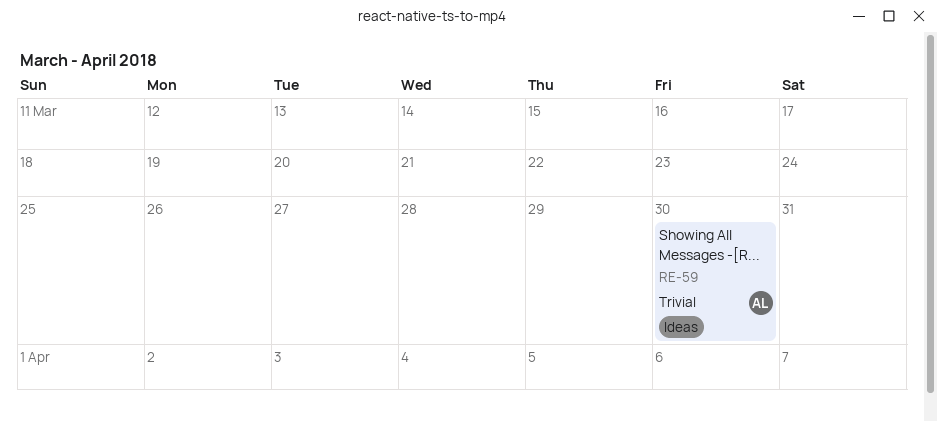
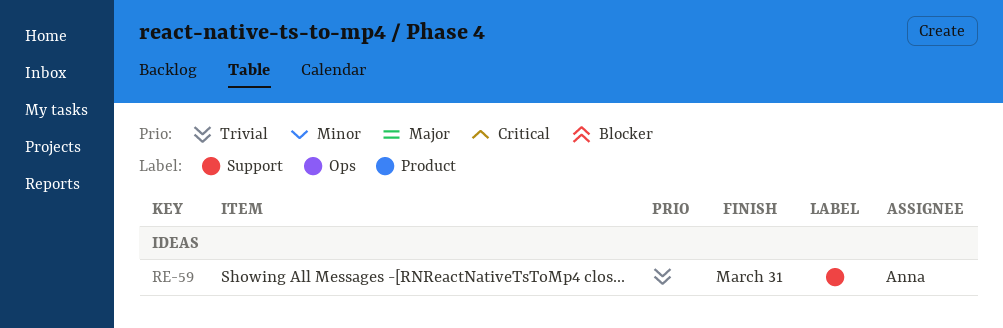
RE-59, due: Mar 30 -> Mar 31

